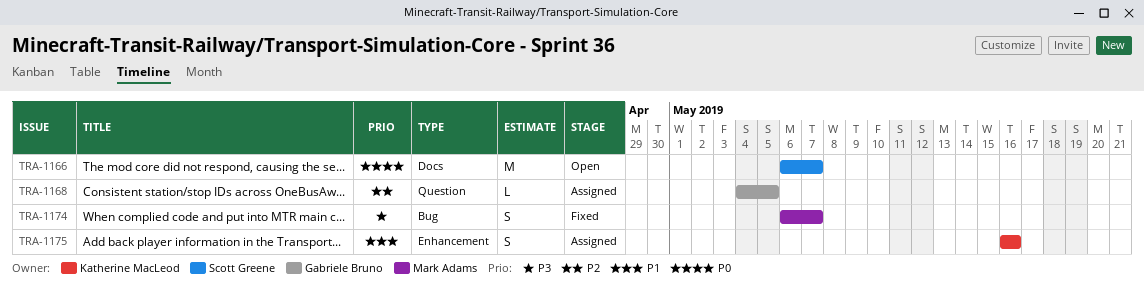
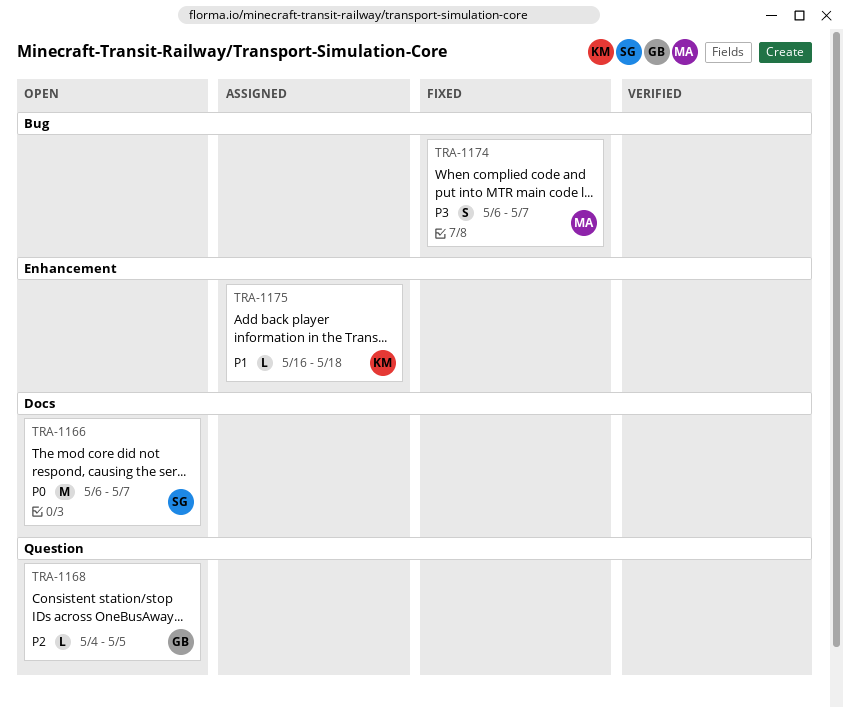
TRA-1168, status: Assigned -> Open
TRA-1175, estimate: S -> L
TRA-1175, due: May 16 -> May 18

